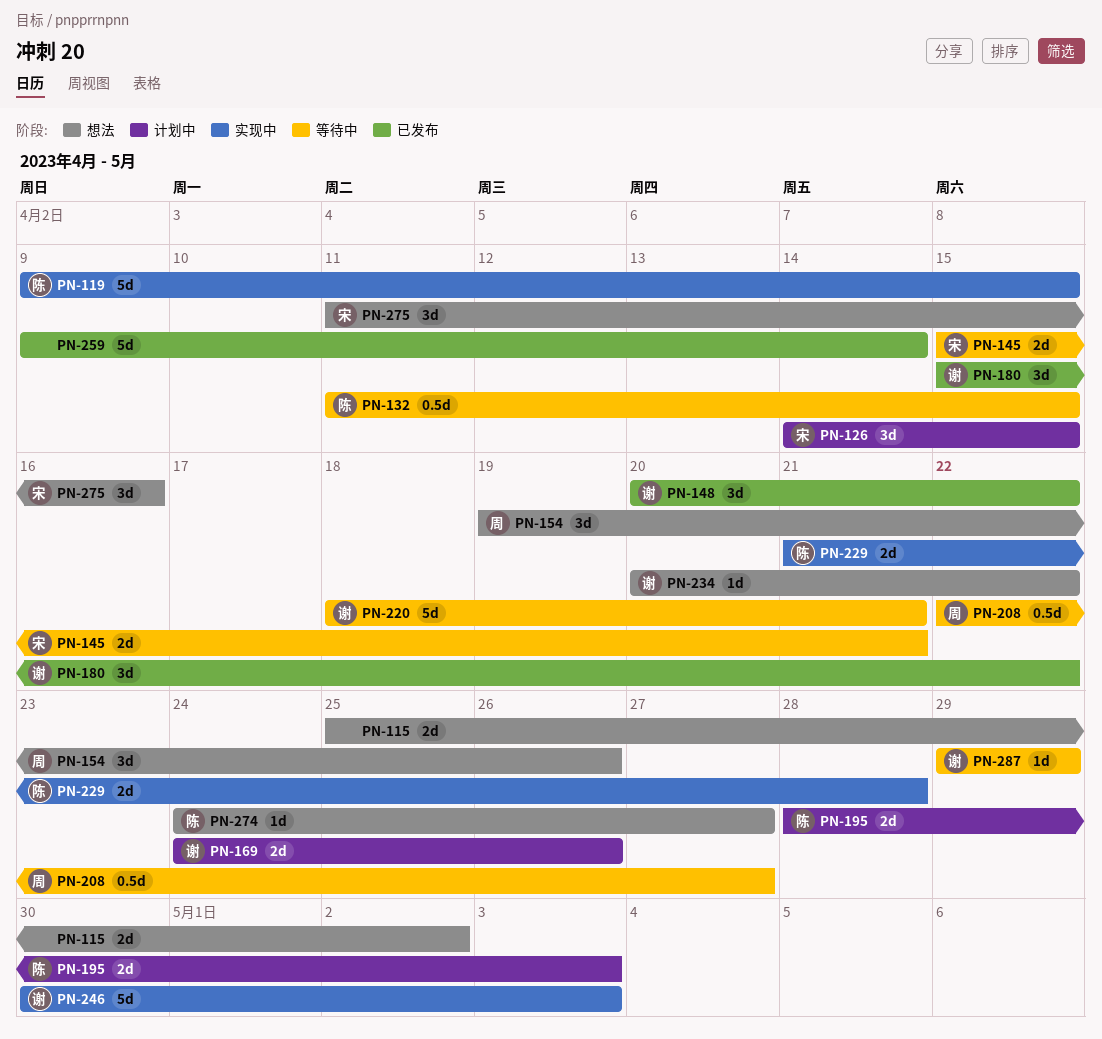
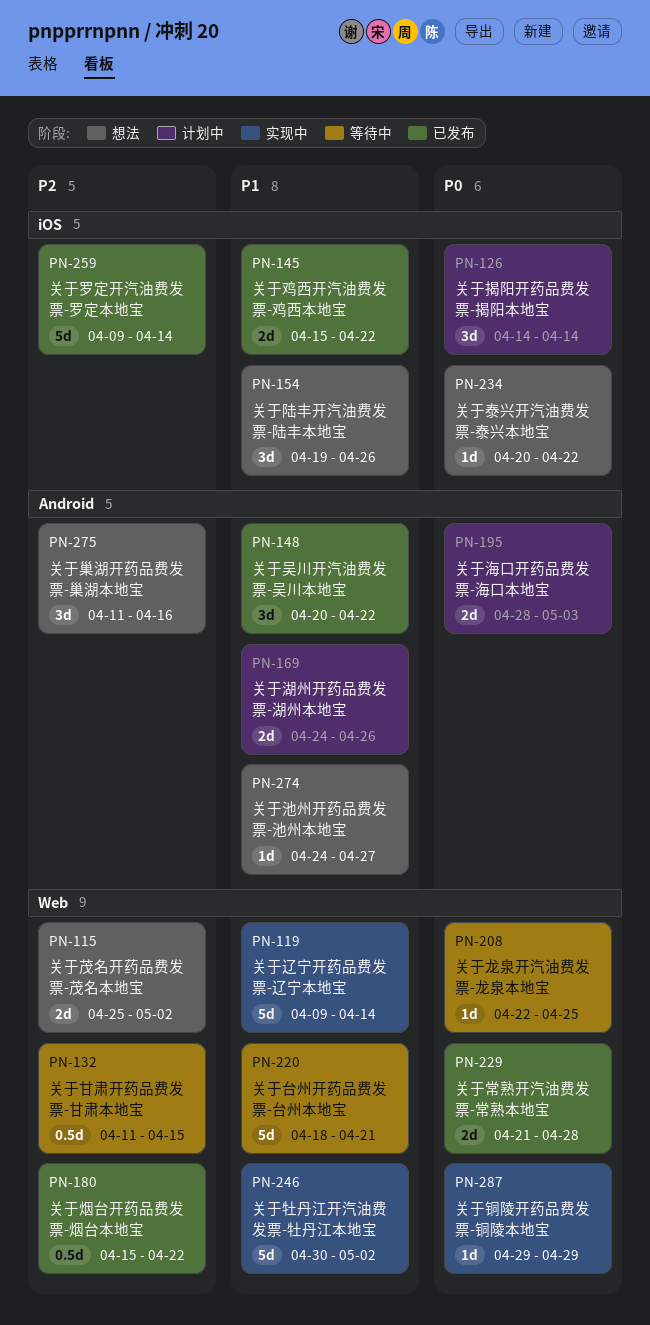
PN-119, due: Apr 15 -> Apr 14
PN-126, due: Apr 15 -> Apr 14
PN-145, status: 等待中 -> 已发布
PN-145, due: Apr 21 -> Apr 22
PN-180, estimate: 3d -> 0.5d
PN-208, estimate: 0.5d -> 1d
PN-208, due: Apr 27 -> Apr 25
PN-229, status: 实现中 -> 已发布
PN-246, due: May 3 -> May 2
PN-287, status: 等待中 -> 实现中

